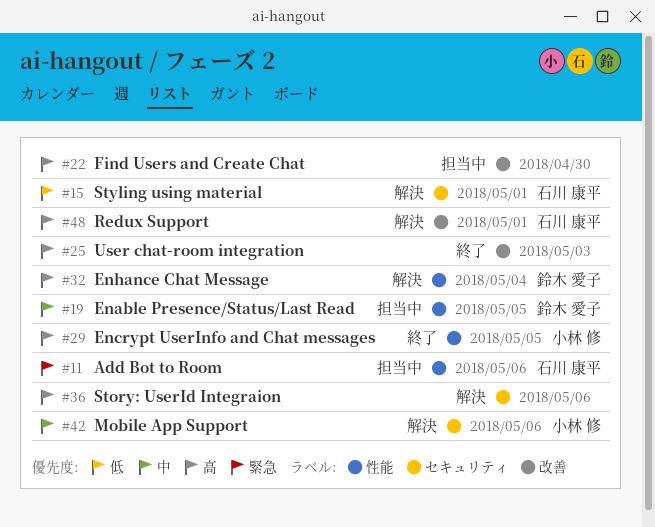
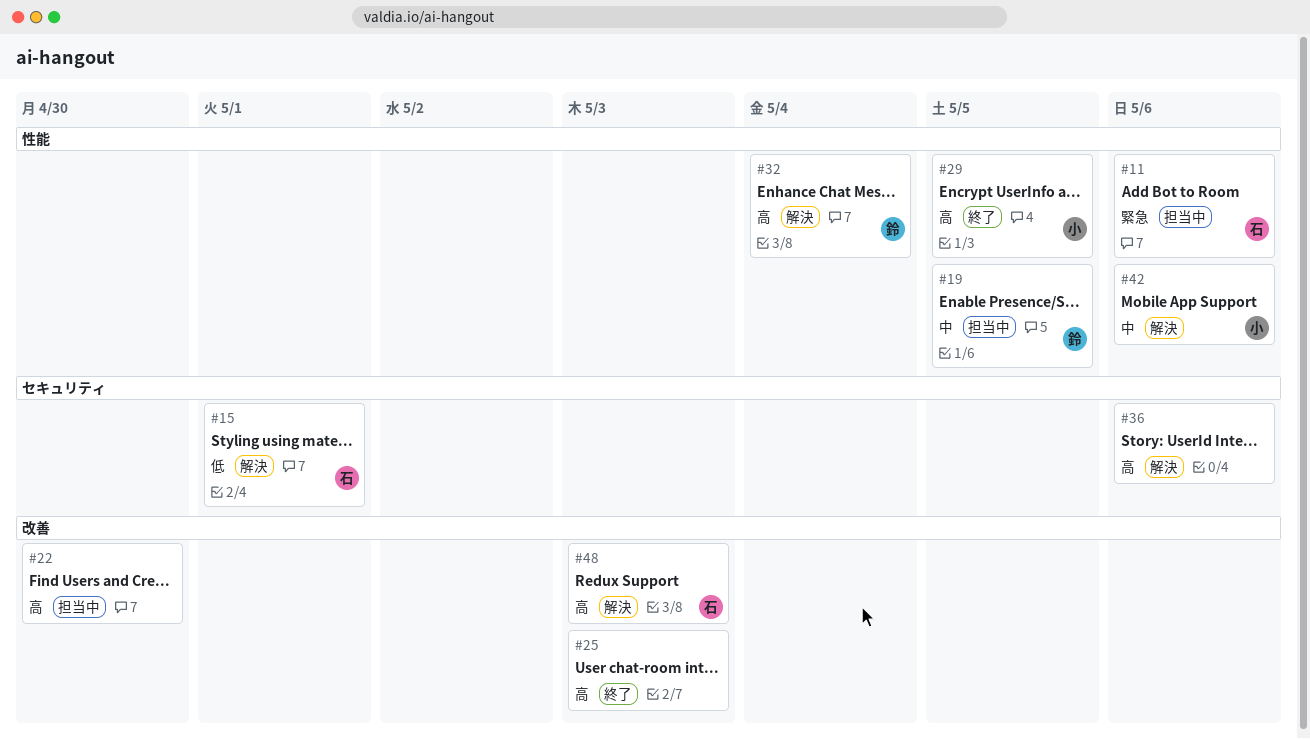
#42, label: セキュリティ -> 性能
#48, due: May 1 -> May 3

